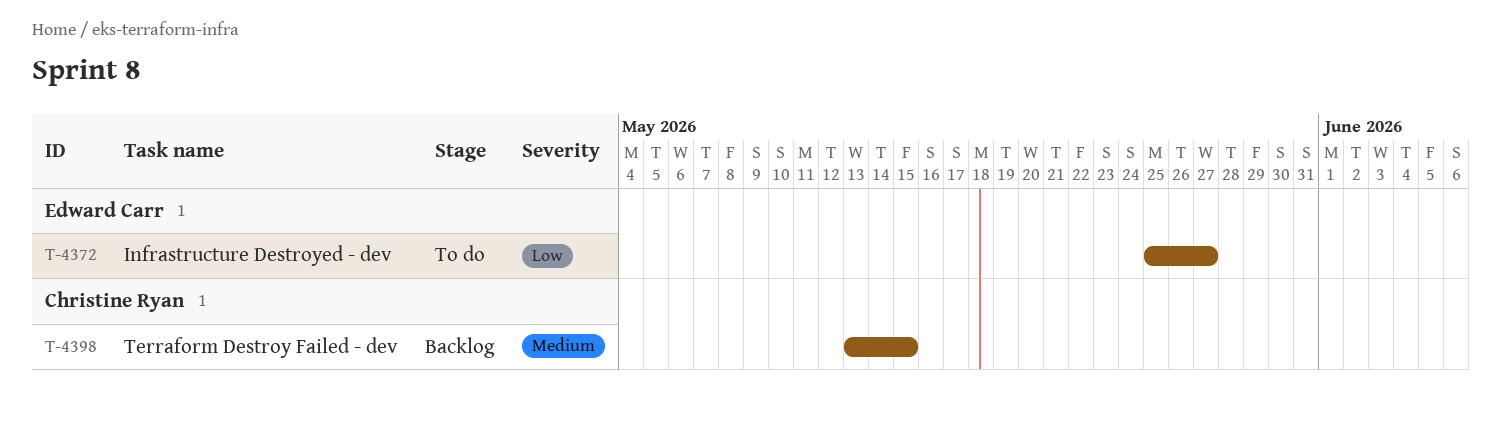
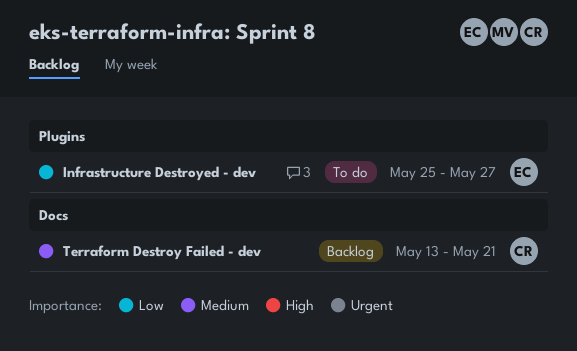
Terraform Destroy Failed - dev, due: May 15 -> May 21

